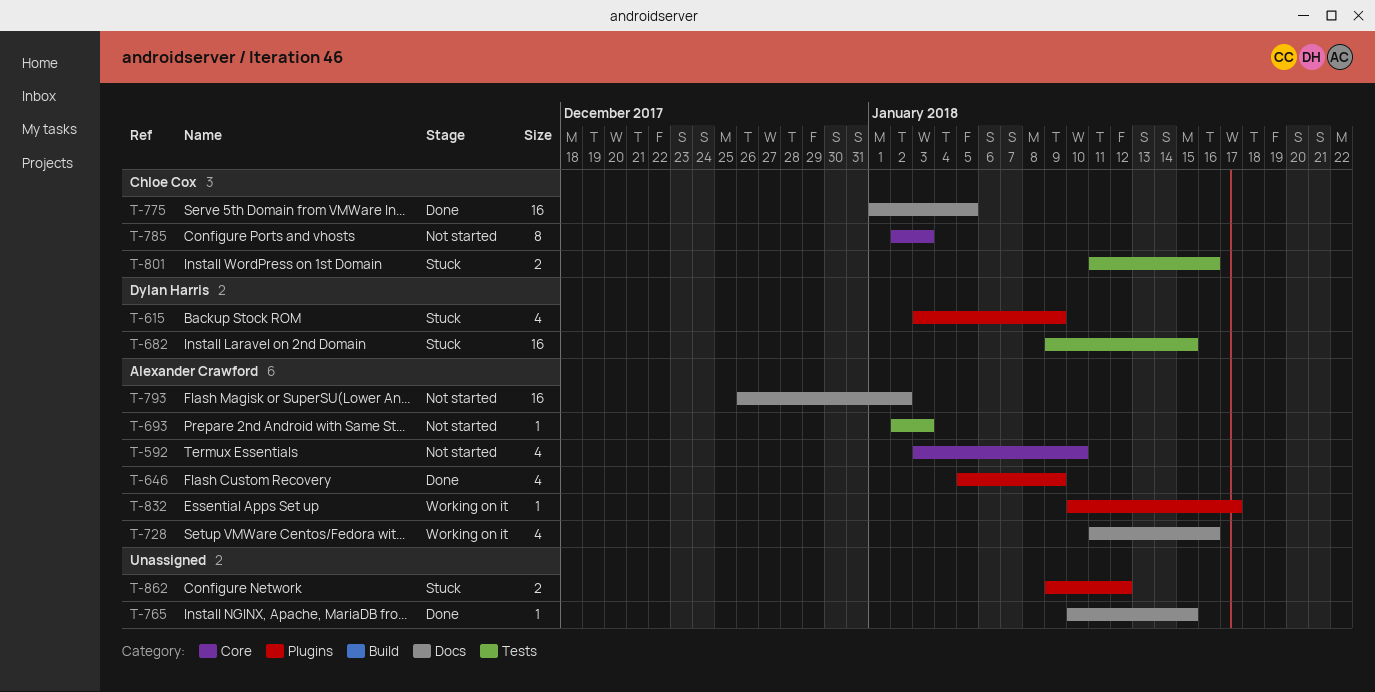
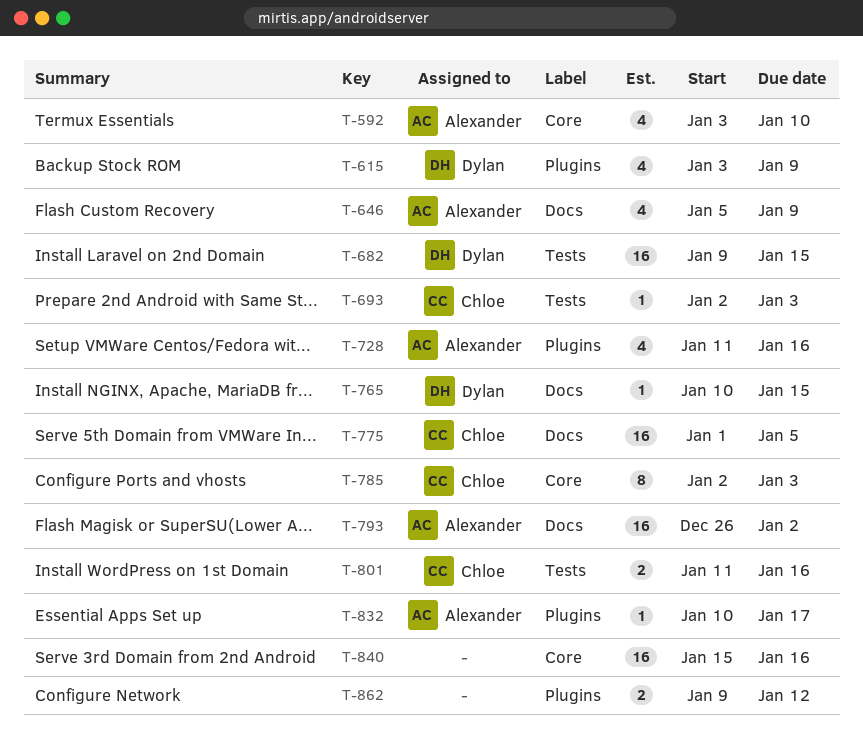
T-646, label: Plugins -> Docs
T-693, owner: Alexander Crawford -> Chloe Cox
T-728, label: Docs -> Plugins
T-765, owner: none -> Dylan Harris
T-840: none -> present

